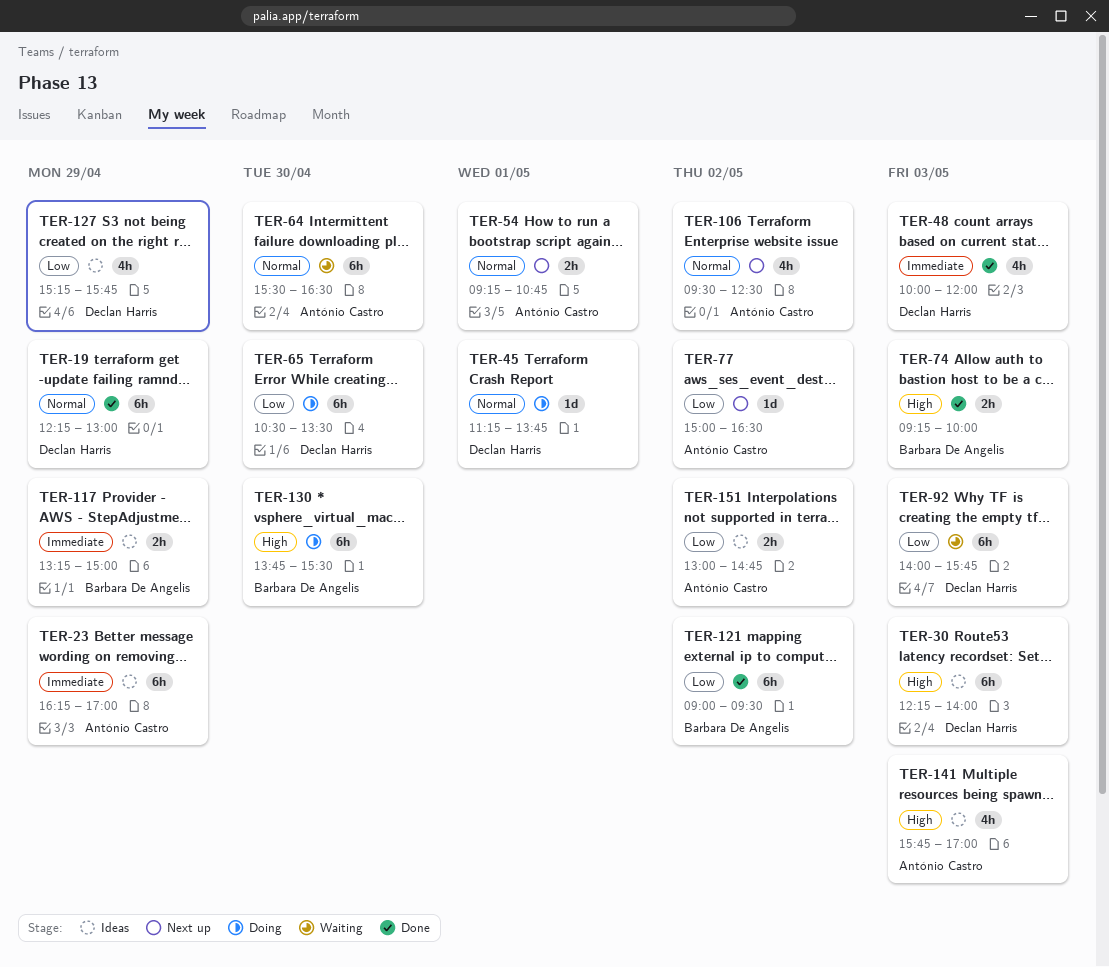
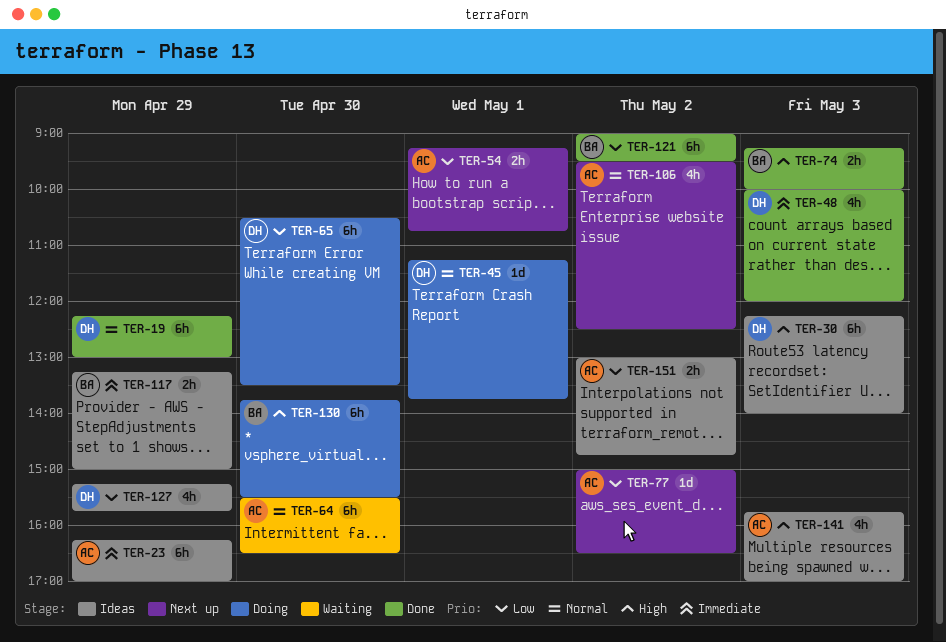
TER-54, priority: Normal -> Low
TER-92: present -> none

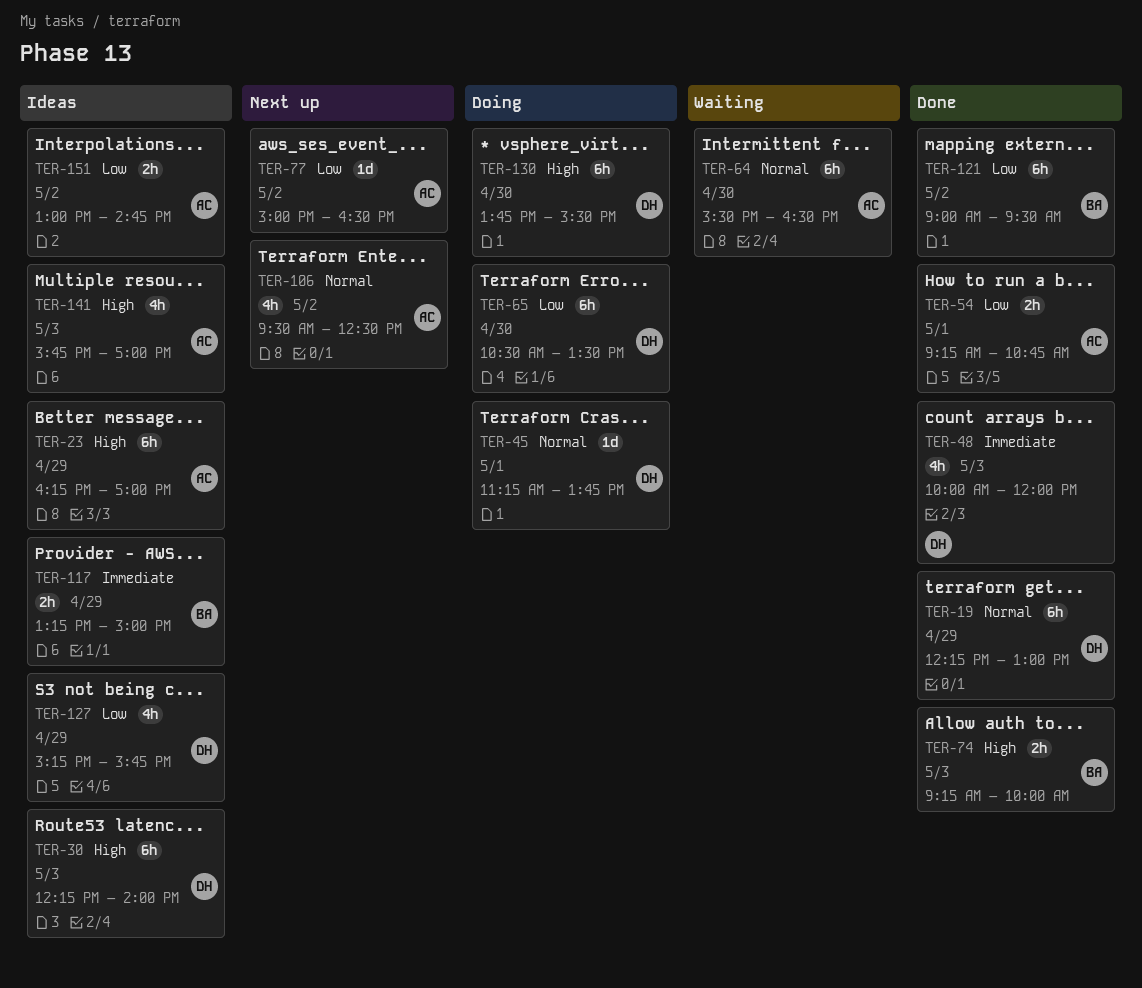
TER-23, priority: Immediate -> High
TER-54, status: Next up -> Done
TER-130, owner: BA -> DH

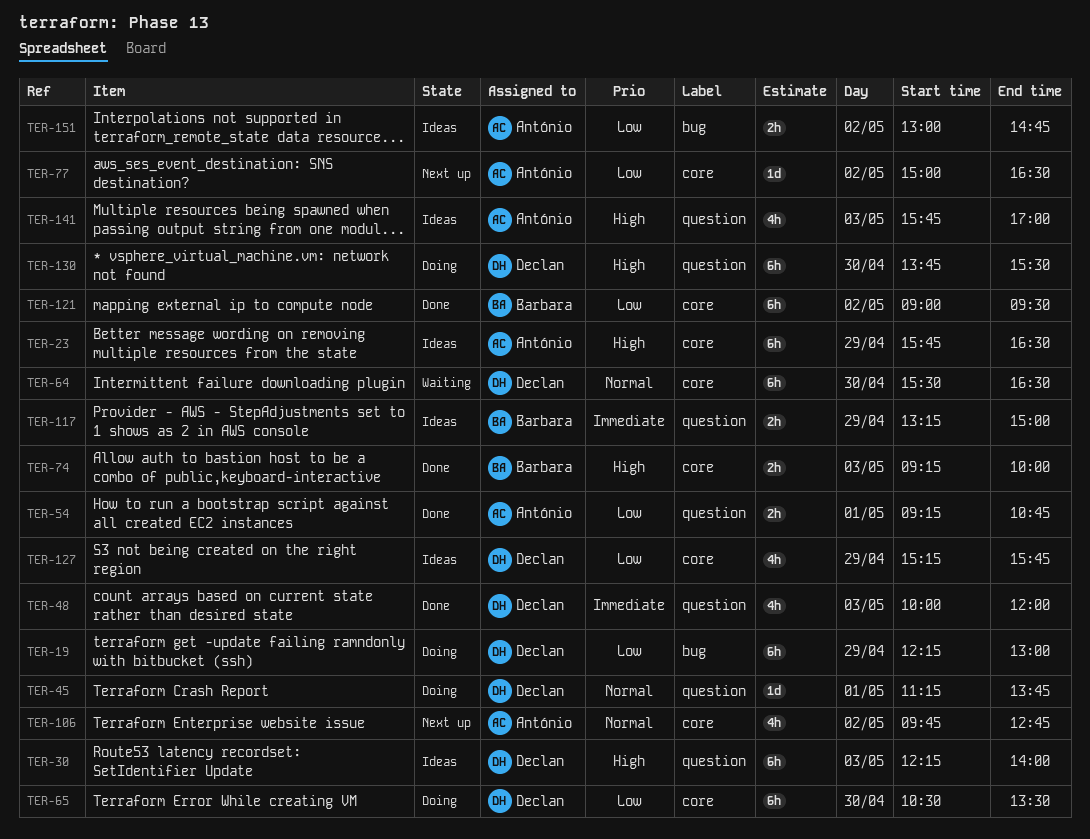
TER-19, status: Done -> Doing
TER-19, priority: Normal -> Low
TER-23, begins: 16:15 -> 15:45
TER-23, ends: 17:00 -> 16:30
TER-64, owner: António -> Declan
TER-106, begins: 09:30 -> 09:45
TER-106, ends: 12:30 -> 12:45

